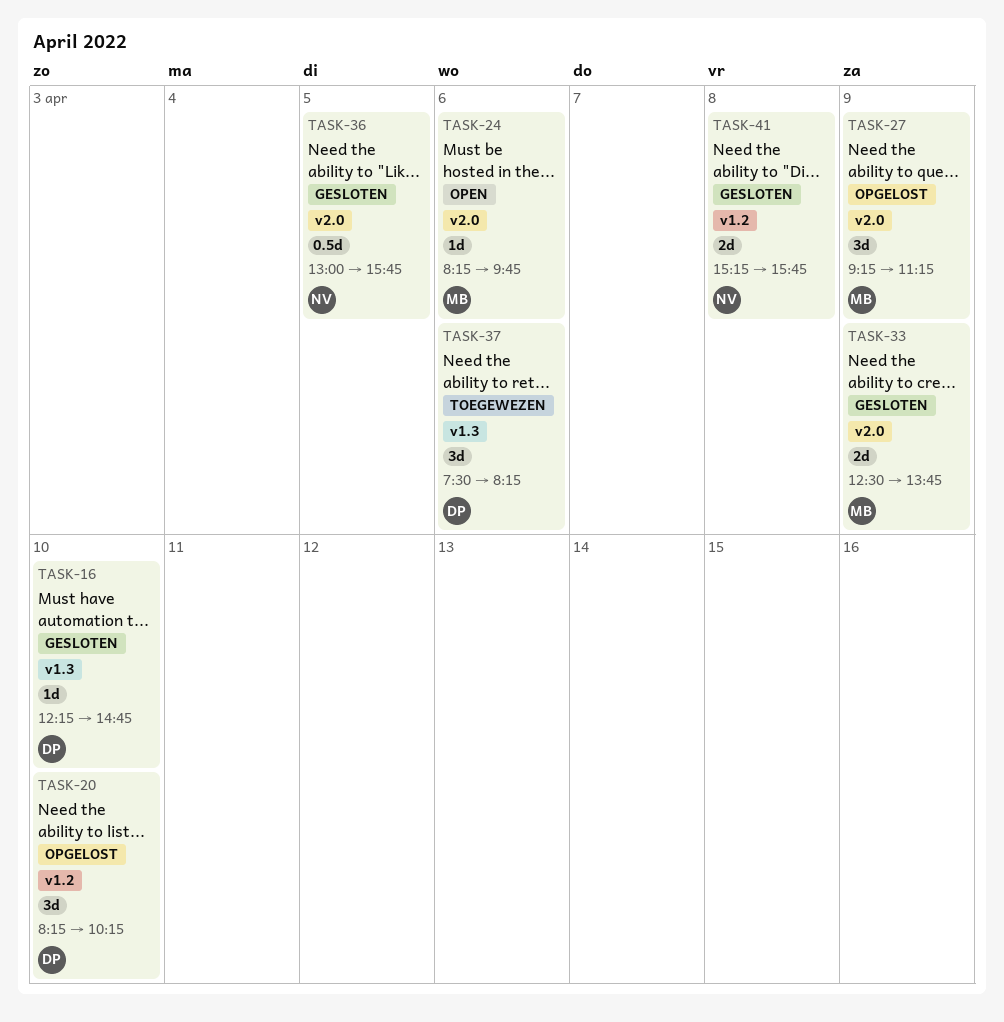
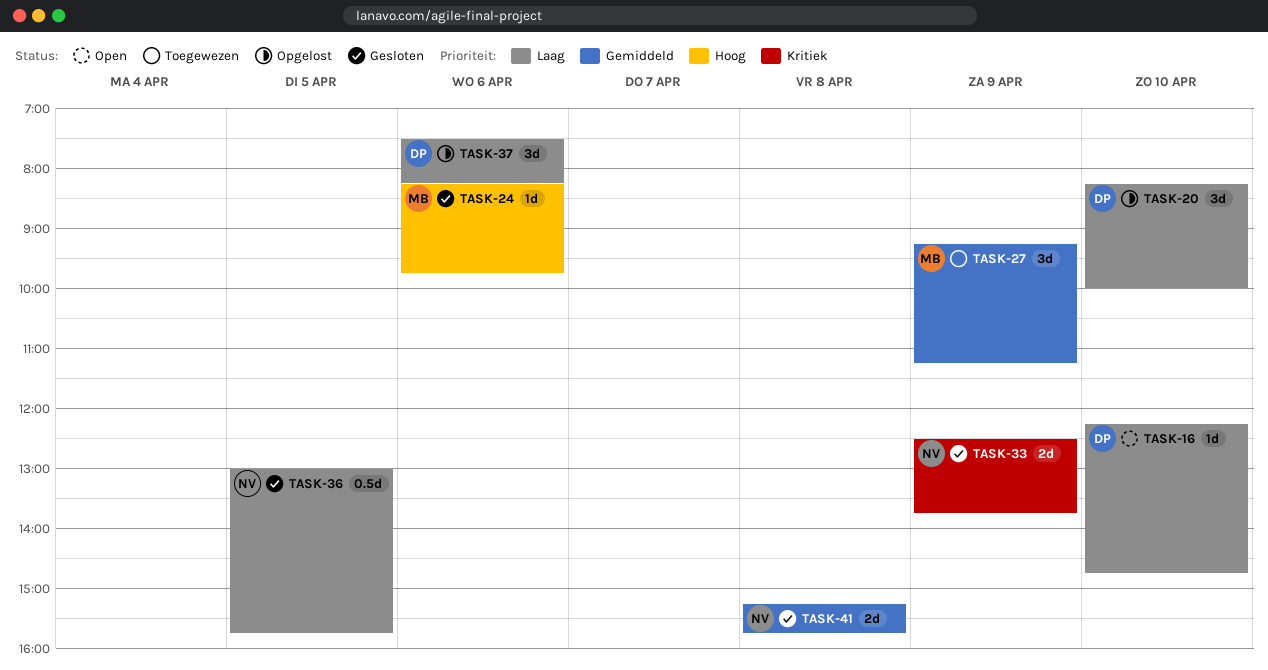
TASK-16, status: Gesloten -> Open
TASK-20, ends: 10:15 -> 10:00
TASK-24, status: Open -> Gesloten
TASK-27, status: Opgelost -> Toegewezen
TASK-33, owner: MB -> NV
TASK-37, status: Toegewezen -> Opgelost

